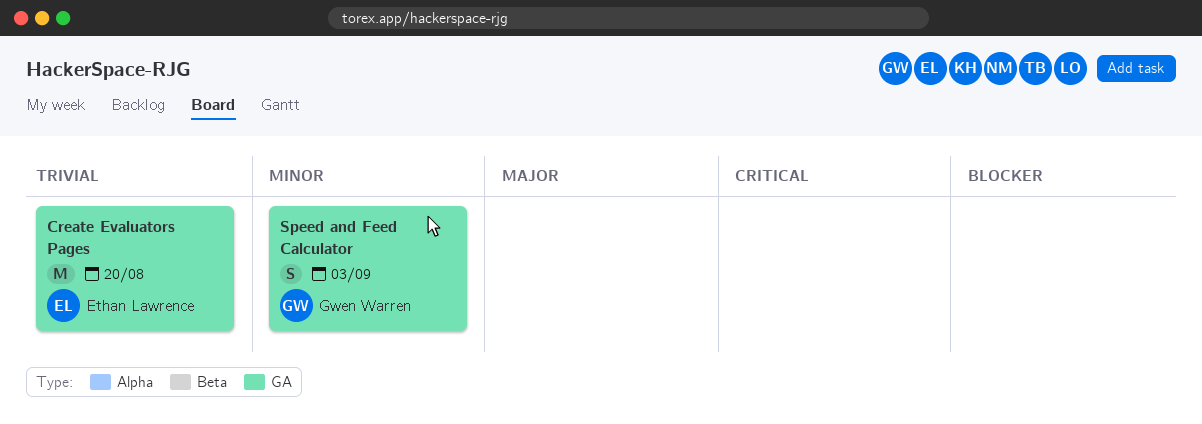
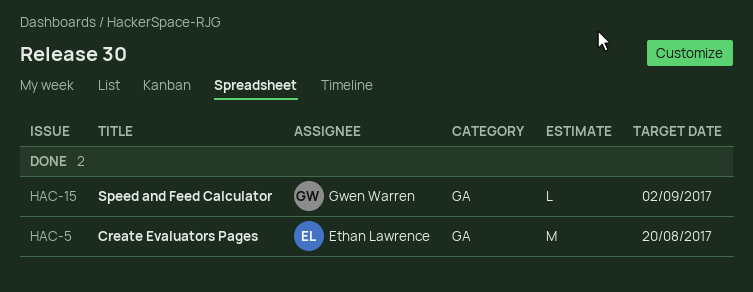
Speed and Feed Calculator, estimate: S -> L
Speed and Feed Calculator, due: Sep 3 -> Sep 2

